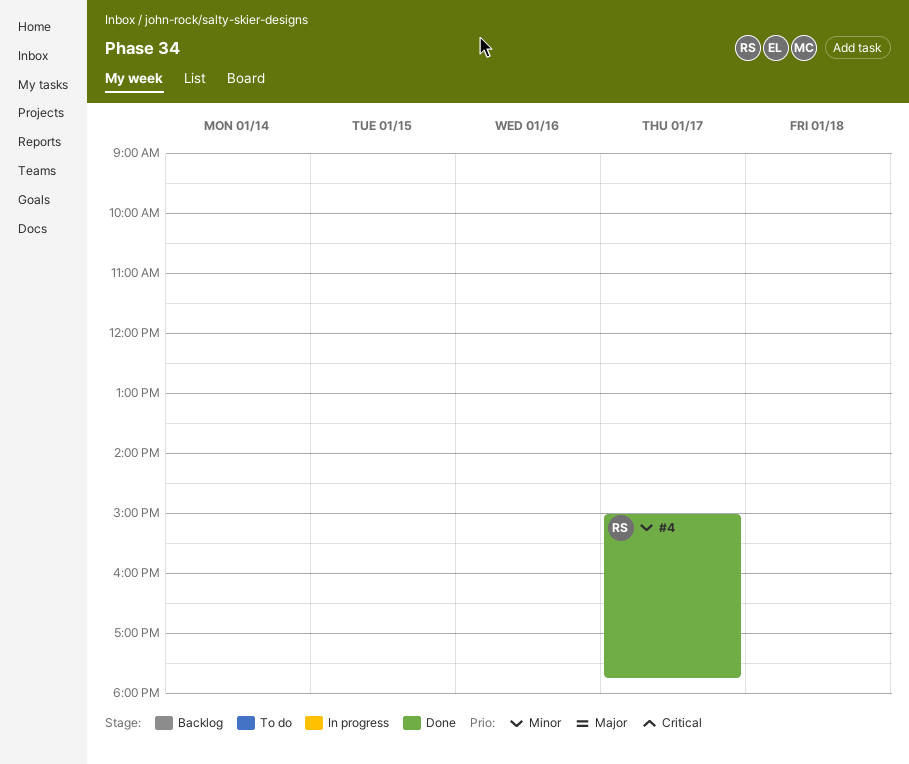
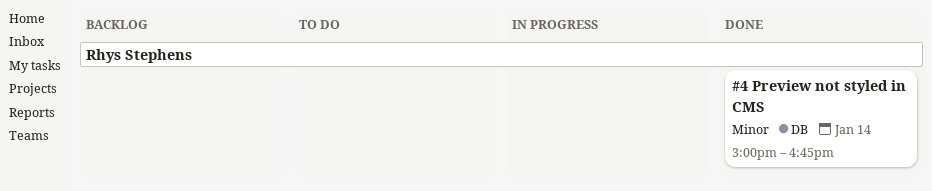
#4, day: Jan 17 -> Jan 14
#4, ends: 17:45 -> 16:45

